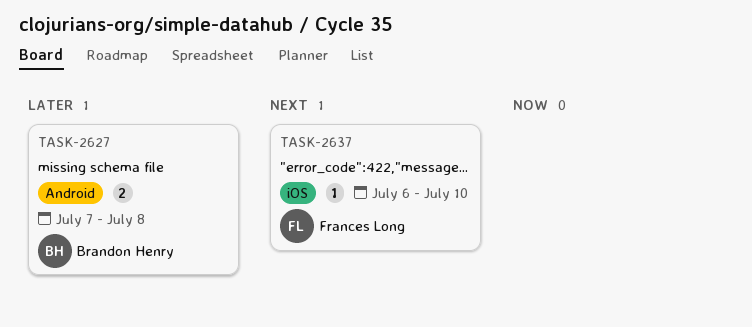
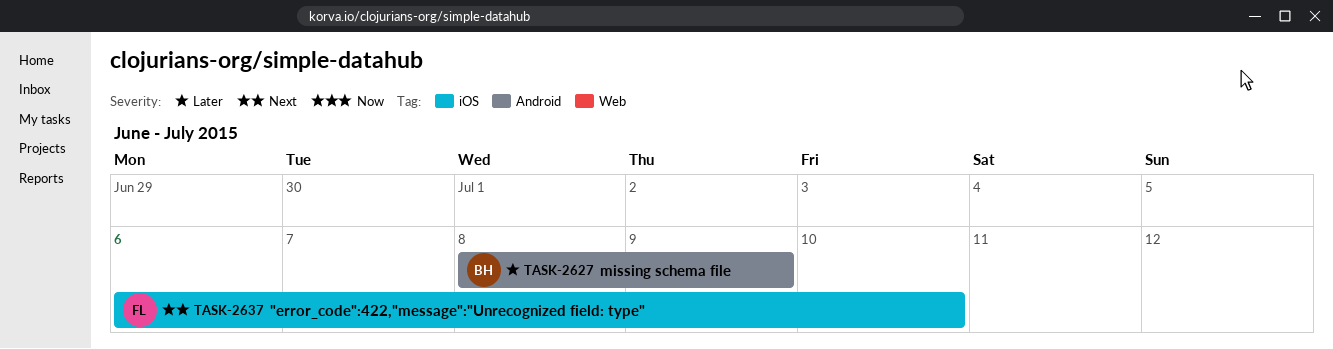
TASK-2627, start: Jul 7 -> Jul 8
TASK-2627, due: Jul 8 -> Jul 9

